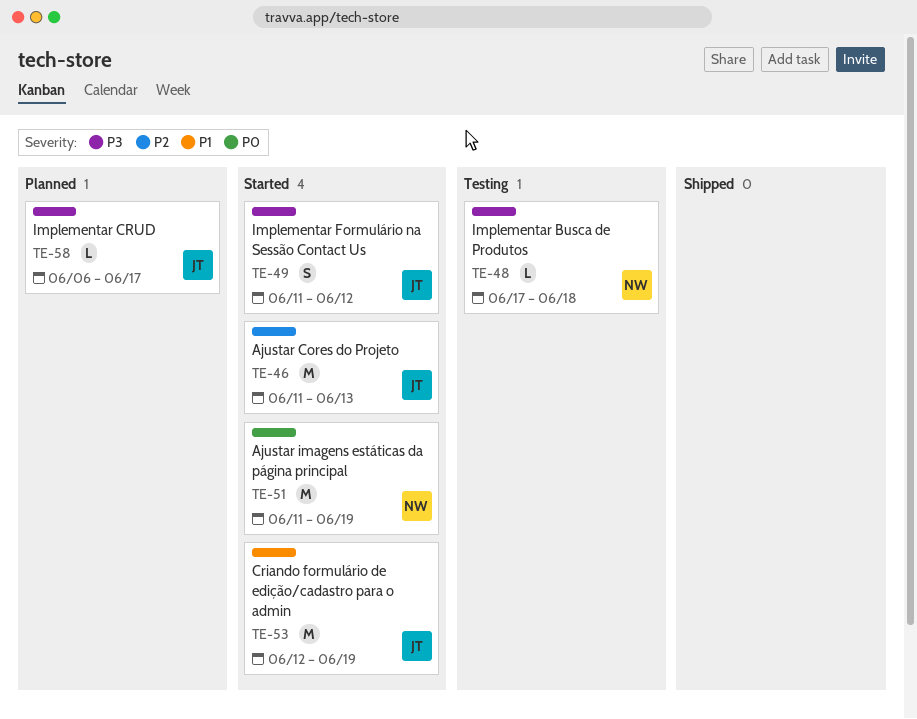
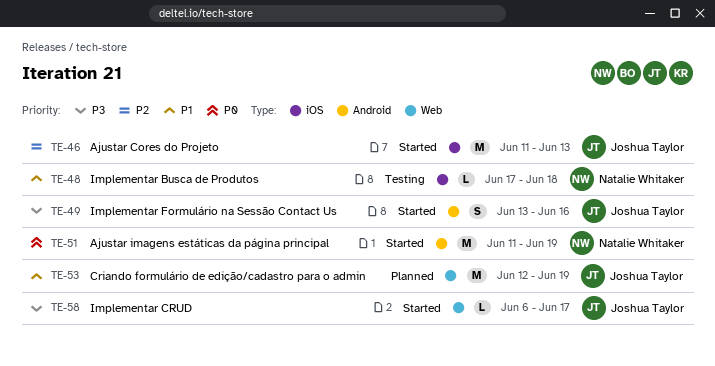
TE-48, priority: P3 -> P1
TE-49, start: Jun 11 -> Jun 13
TE-49, due: Jun 12 -> Jun 16
TE-53, status: Started -> Planned
TE-58, status: Planned -> Started

